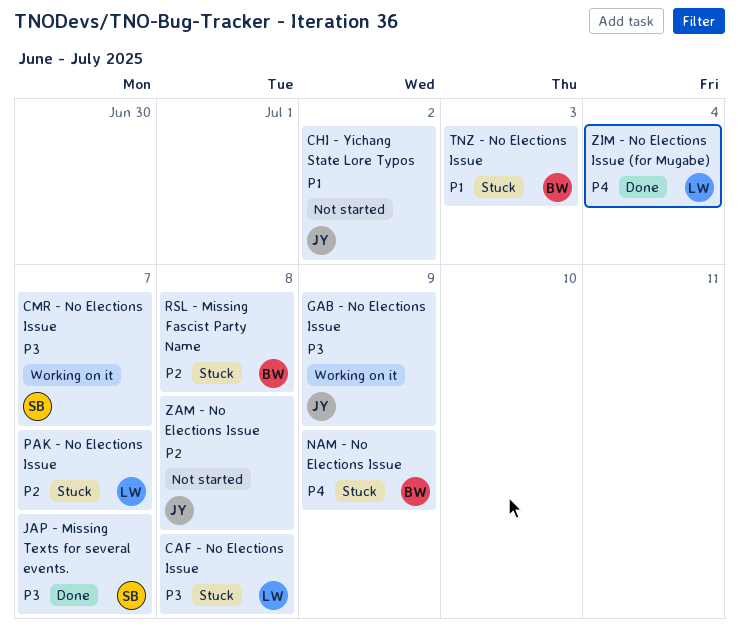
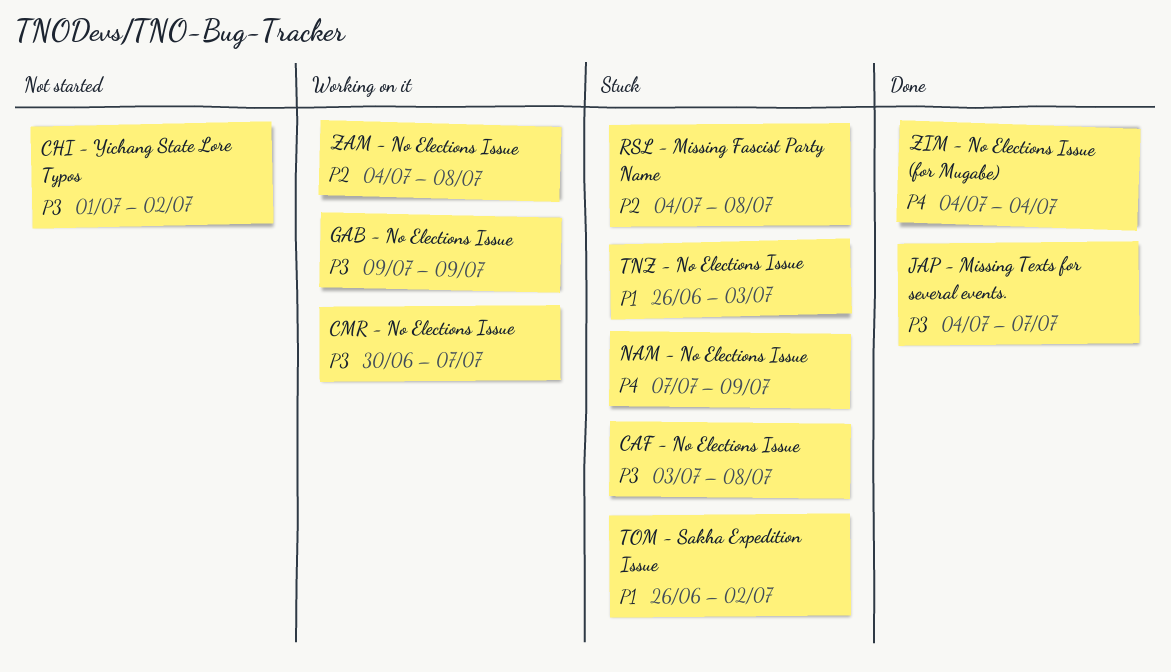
CHI - Yichang State Lore Typos, priority: P1 -> P3
PAK - No Elections Issue: present -> none
TOM - Sakha Expedition Issue: none -> present
ZAM - No Elections Issue, status: Not started -> Working on it

